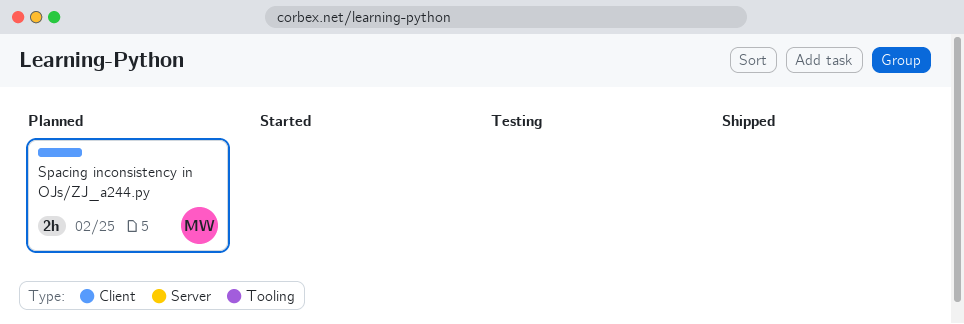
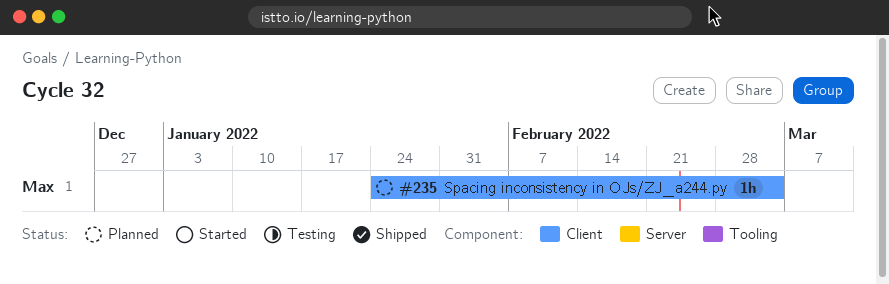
Spacing inconsistency in OJs/ZJ_a244.py, estimate: 2h -> 1h
Spacing inconsistency in OJs/ZJ_a244.py, due: Feb 25 -> Mar 4

